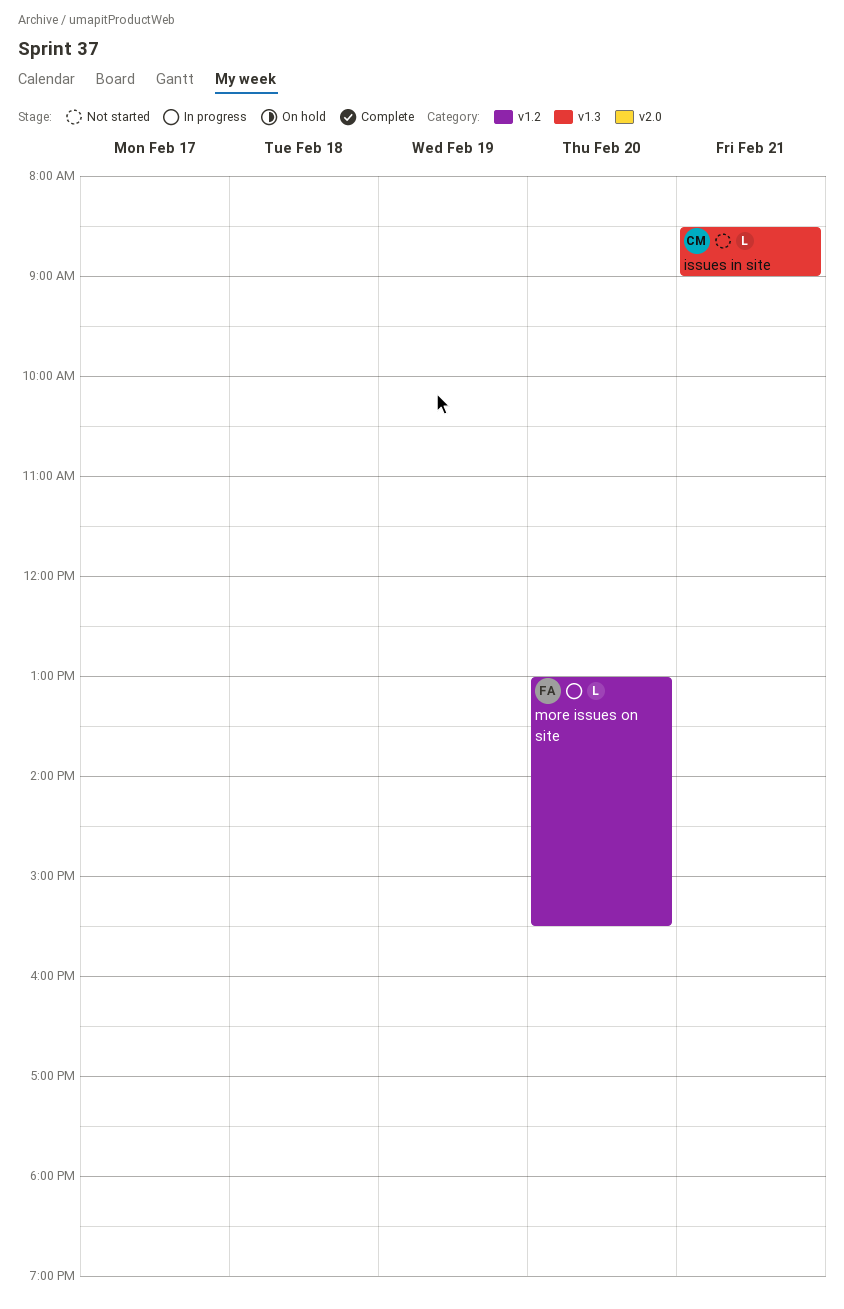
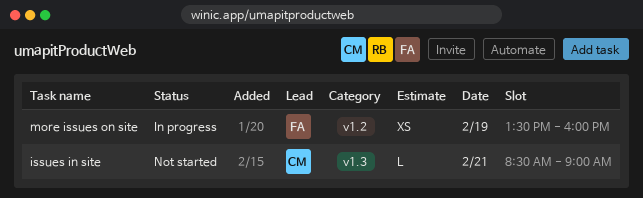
more issues on site, estimate: L -> XS
more issues on site, day: Feb 20 -> Feb 19
more issues on site, begins: 13:00 -> 13:30
more issues on site, ends: 15:30 -> 16:00

